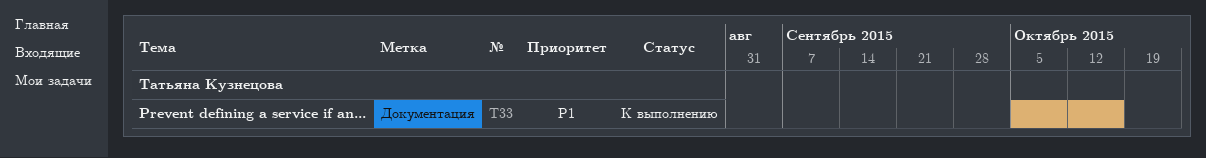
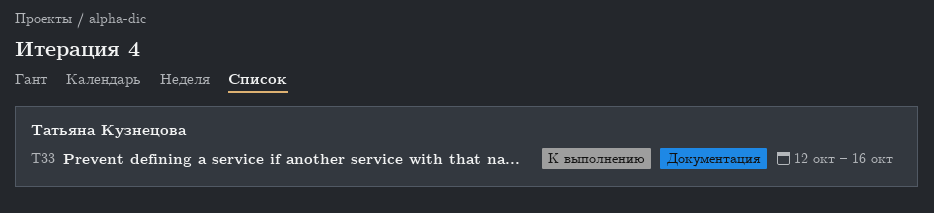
T33, start: Oct 5 -> Oct 12

